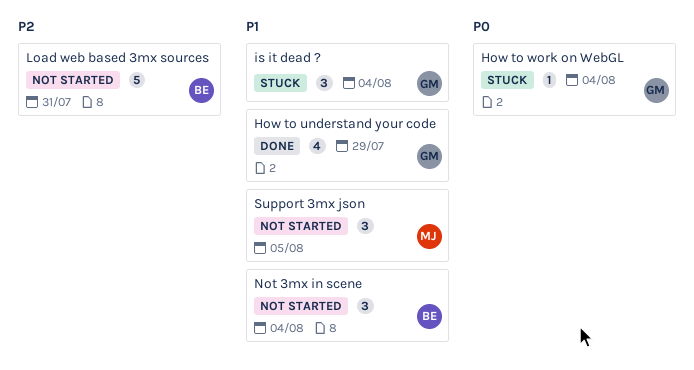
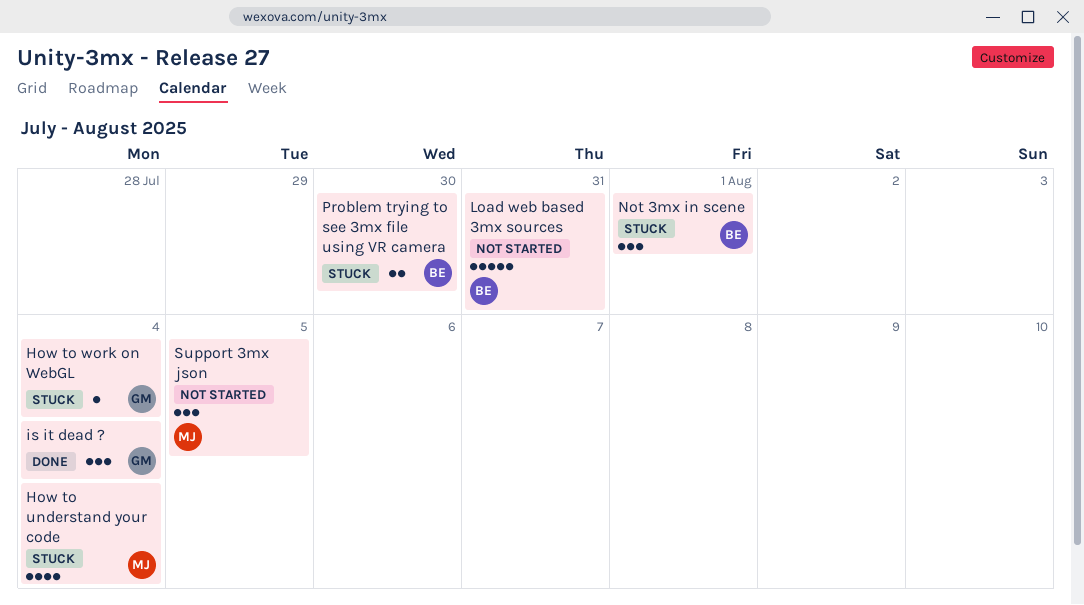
How to understand your code, status: Done -> Stuck
How to understand your code, owner: GM -> MJ
How to understand your code, due: Jul 29 -> Aug 4
is it dead ?, status: Stuck -> Done
Not 3mx in scene, status: Not started -> Stuck
Not 3mx in scene, due: Aug 4 -> Aug 1
Problem trying to see 3mx file using VR camera: none -> present

